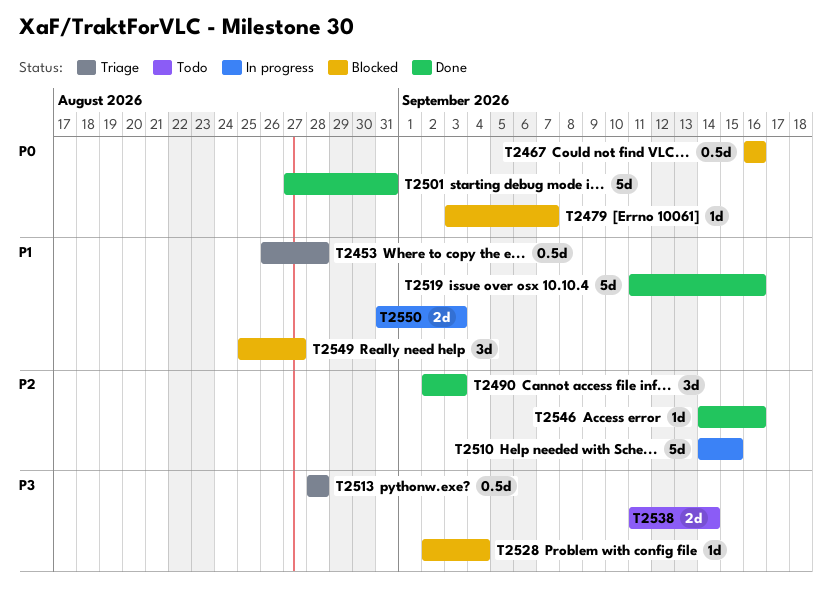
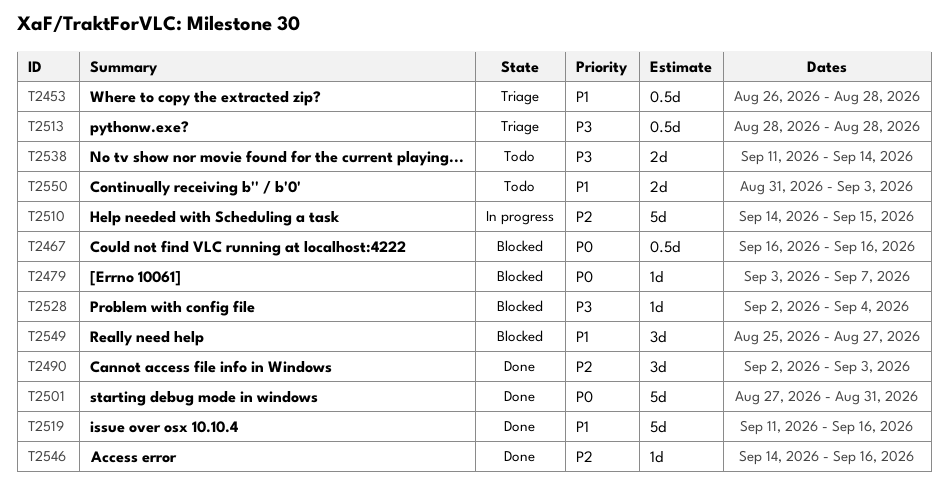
T2550, status: In progress -> Todo

